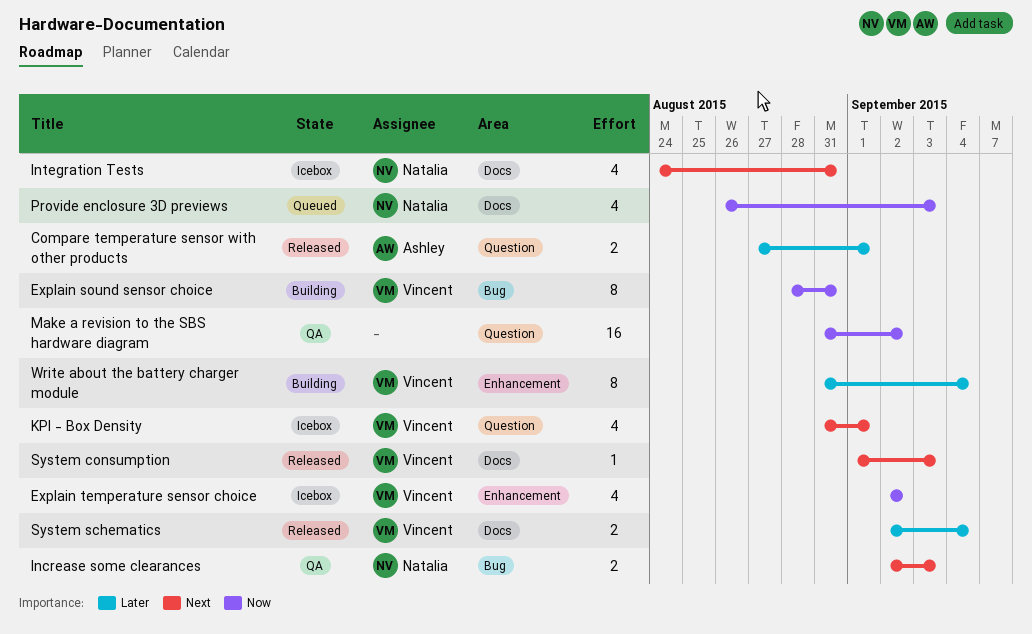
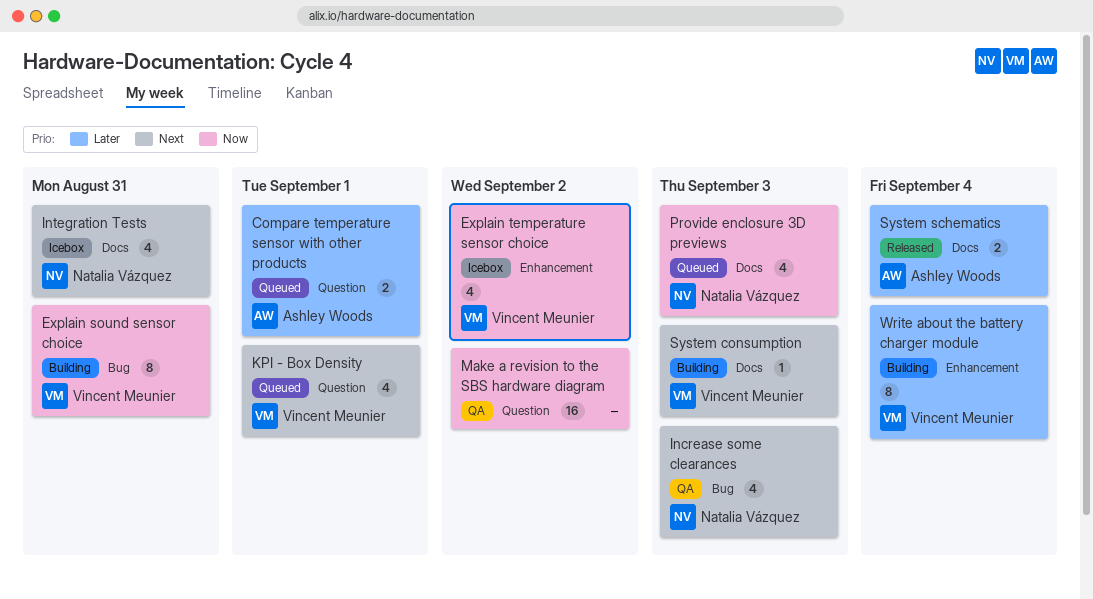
Compare temperature sensor with other products, status: Released -> Queued
Increase some clearances, estimate: 2 -> 4
KPI - Box Density, status: Icebox -> Queued
System consumption, status: Released -> Building
System schematics, owner: Vincent Meunier -> Ashley Woods

